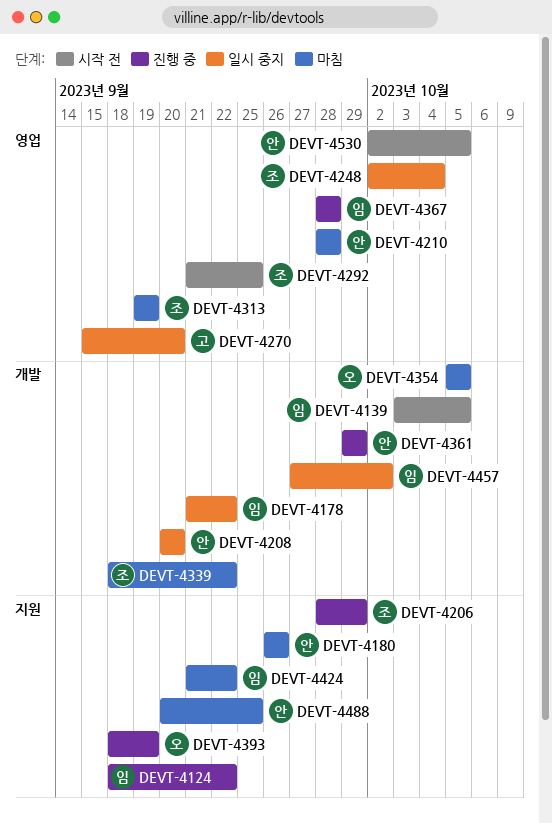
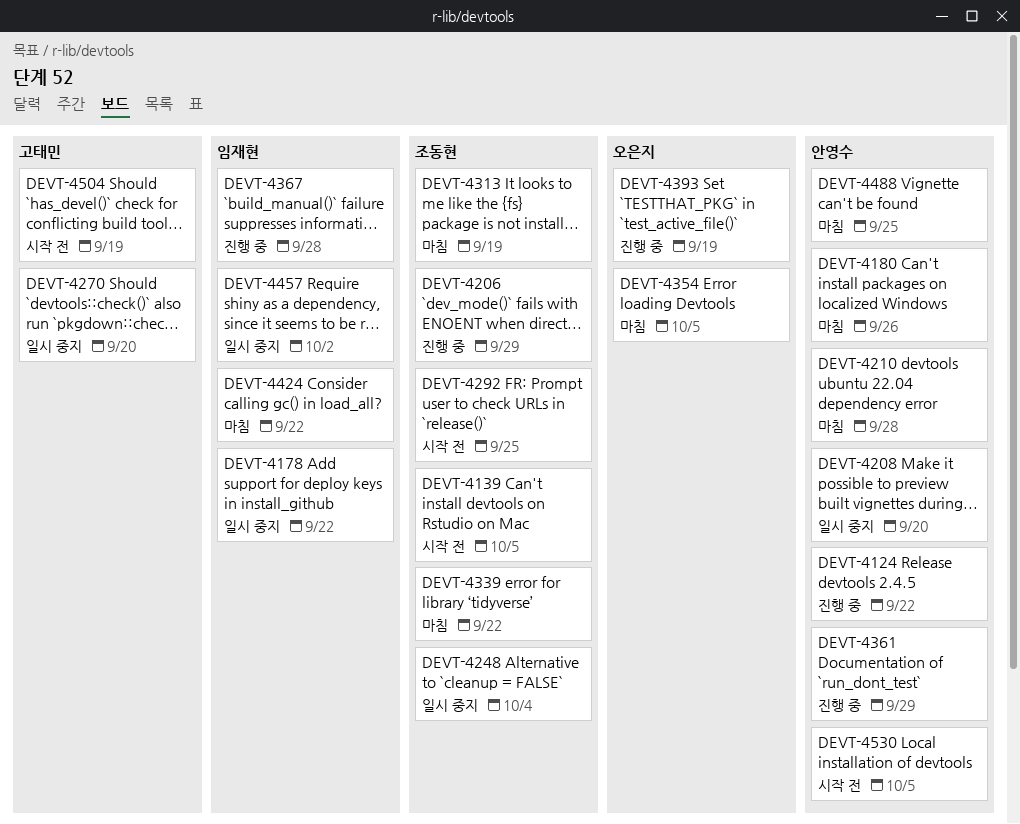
DEVT-4124, owner: 임재현 -> 안영수
DEVT-4139, owner: 임재현 -> 조동현
DEVT-4504: none -> present

